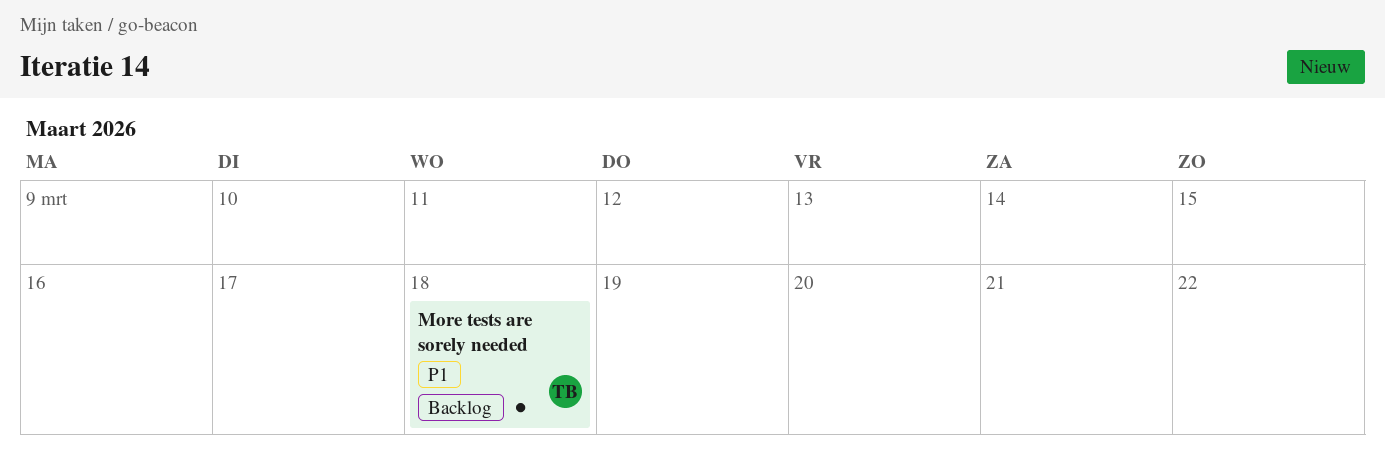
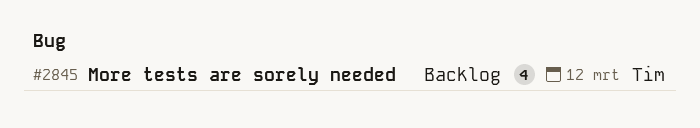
More tests are sorely needed, estimate: 1 -> 4
More tests are sorely needed, due: Mar 18 -> Mar 12

